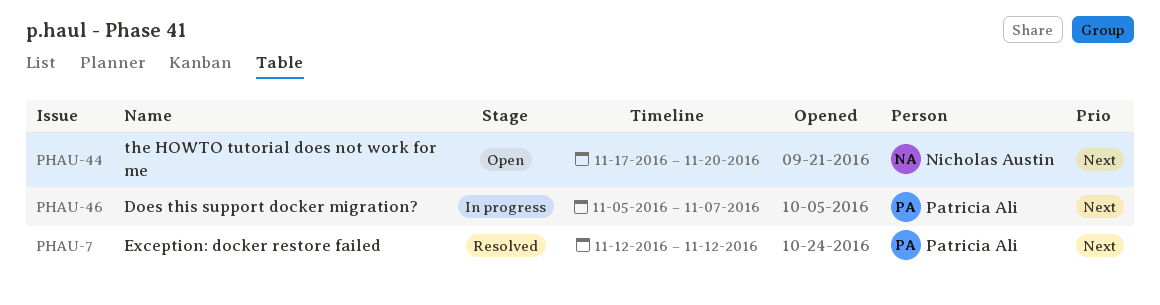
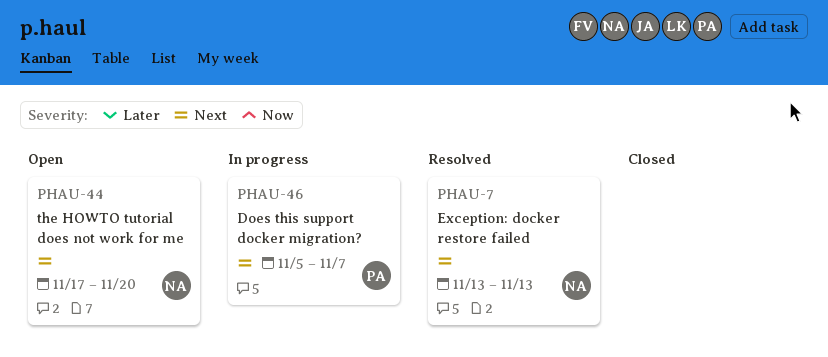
PHAU-7, owner: Patricia Ali -> Nicholas Austin
PHAU-7, start: Nov 12 -> Nov 13
PHAU-7, due: Nov 12 -> Nov 13

